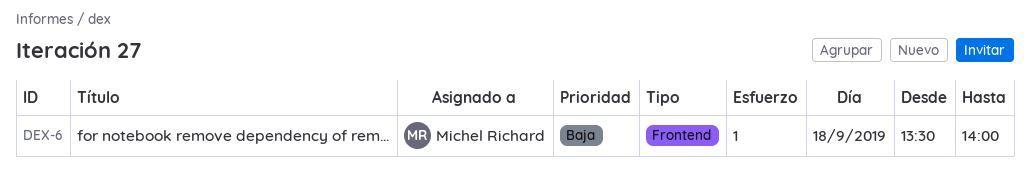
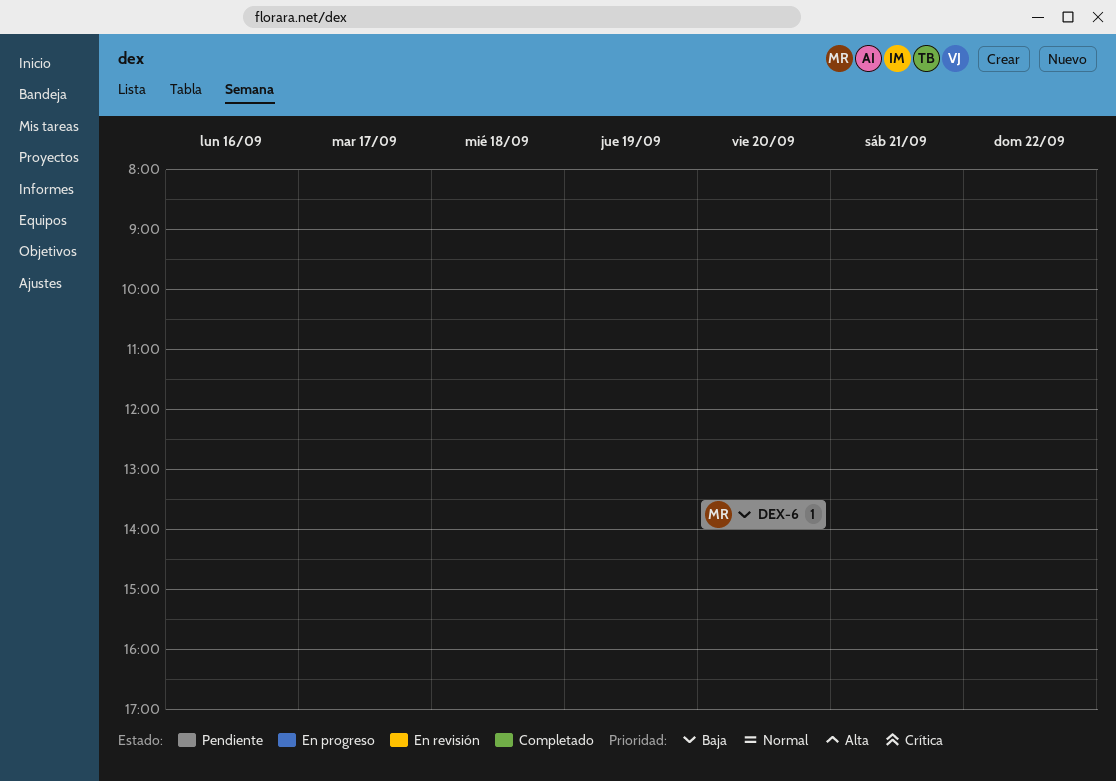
DEX-6, day: Sep 18 -> Sep 20

